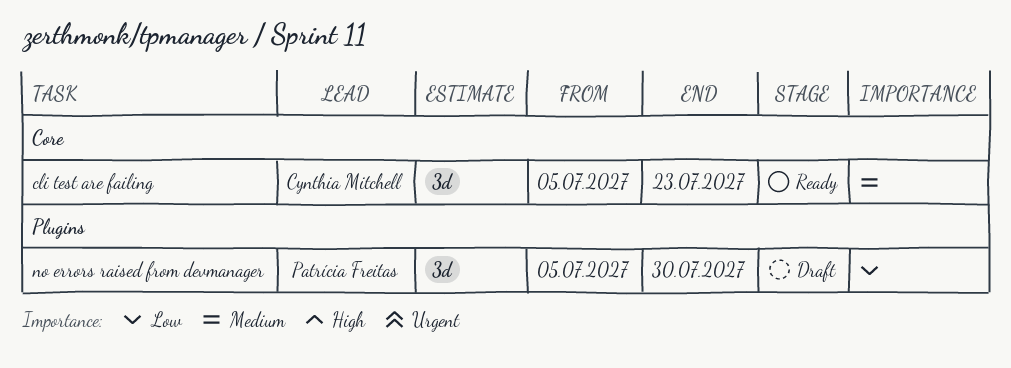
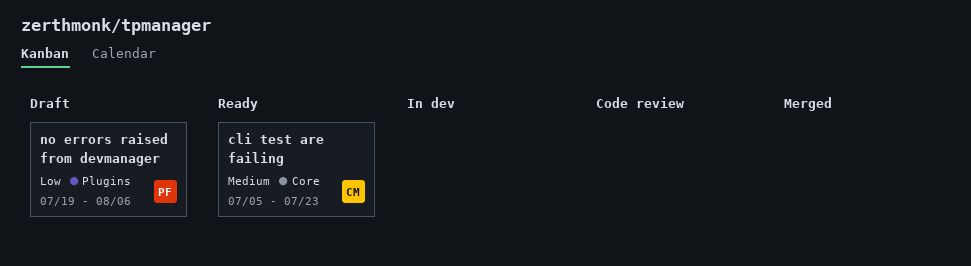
no errors raised from devmanager, start: Jul 5 -> Jul 19
no errors raised from devmanager, due: Jul 30 -> Aug 6

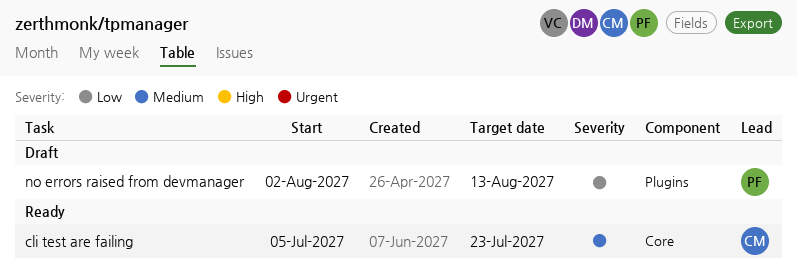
no errors raised from devmanager, start: Jul 19 -> Aug 2
no errors raised from devmanager, due: Aug 6 -> Aug 13

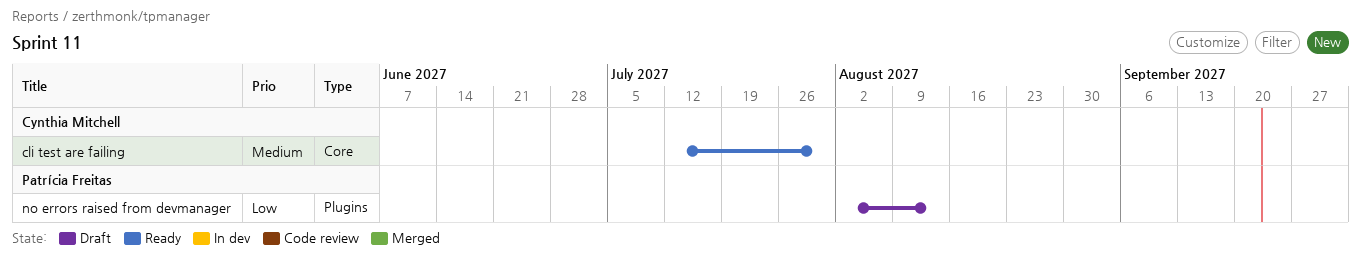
cli test are failing, start: Jul 5 -> Jul 12
cli test are failing, due: Jul 23 -> Jul 30

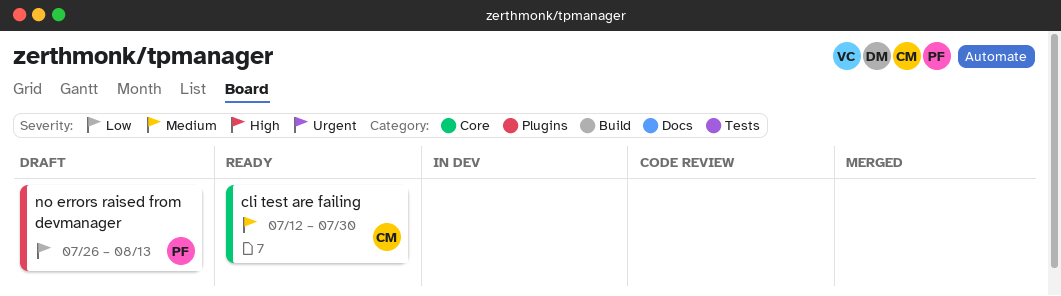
no errors raised from devmanager, start: Aug 2 -> Jul 26

